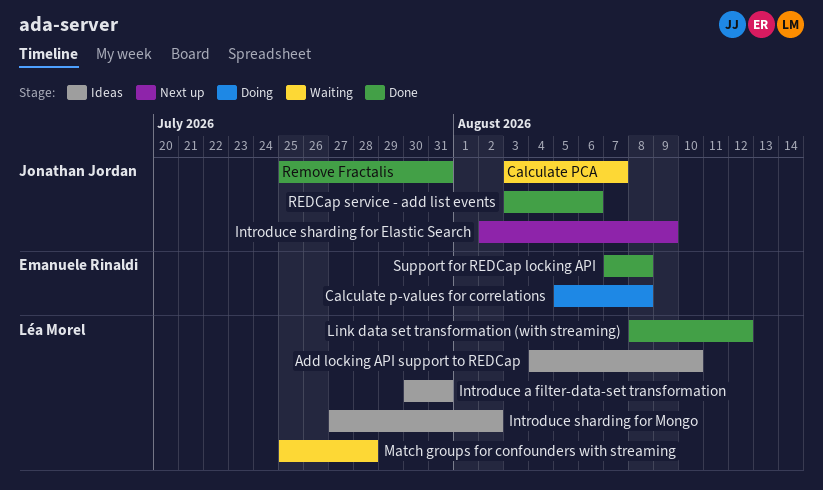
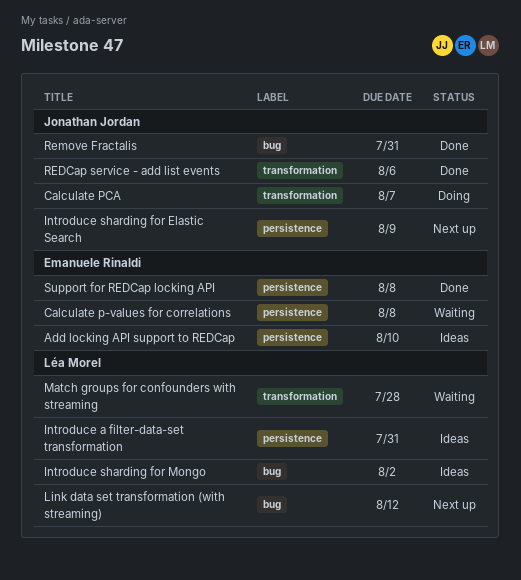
Add locking API support to REDCap, owner: Léa Morel -> Emanuele Rinaldi
Calculate p-values for correlations, status: Doing -> Waiting
Calculate PCA, status: Waiting -> Doing
Link data set transformation (with streaming), status: Done -> Next up

